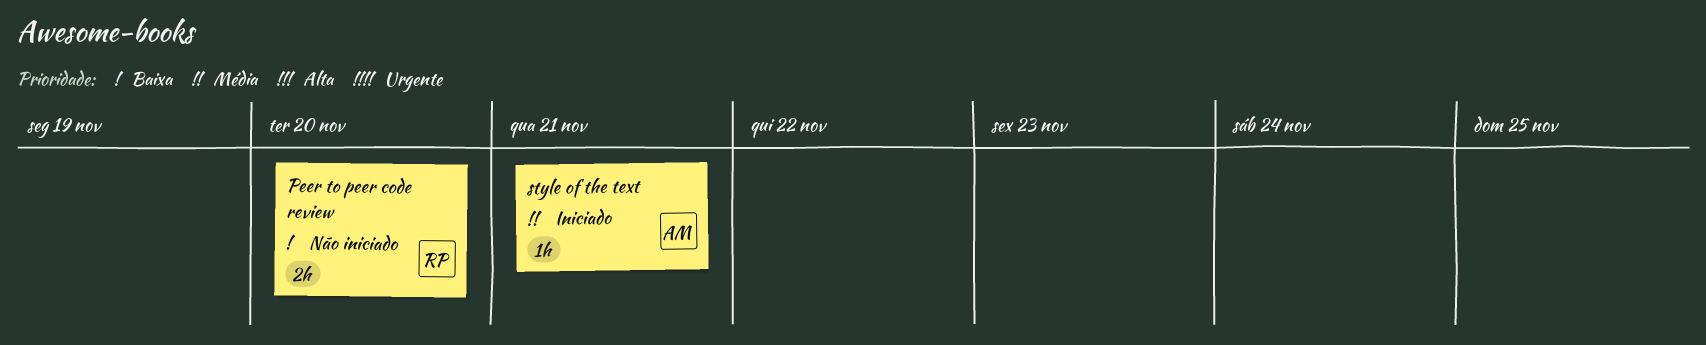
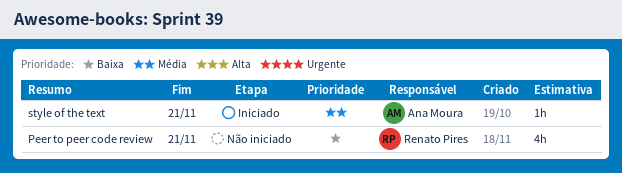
Peer to peer code review, estimate: 2h -> 4h
Peer to peer code review, due: Nov 20 -> Nov 21

